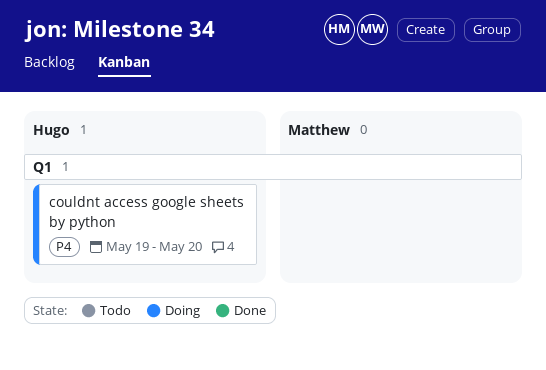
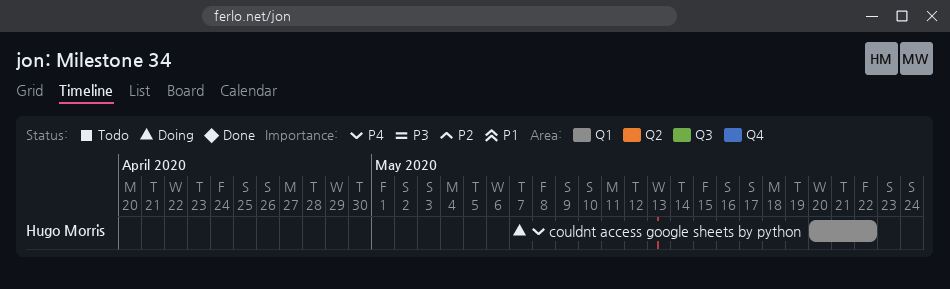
couldnt access google sheets by python, start: May 19 -> May 20
couldnt access google sheets by python, due: May 20 -> May 22

